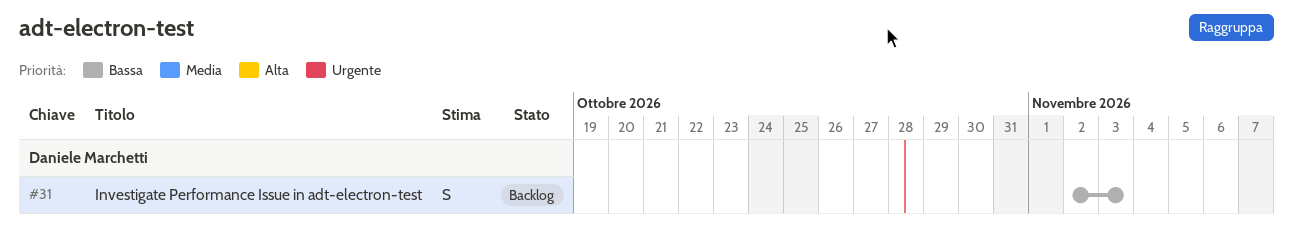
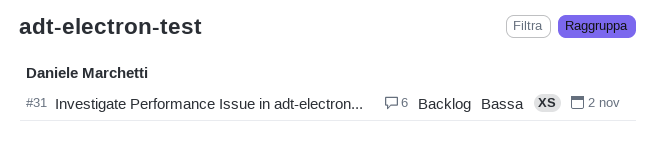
#31, estimate: S -> XS
#31, due: Nov 3 -> Nov 2

